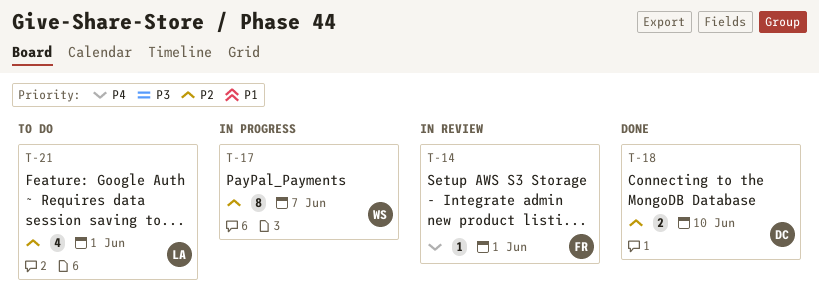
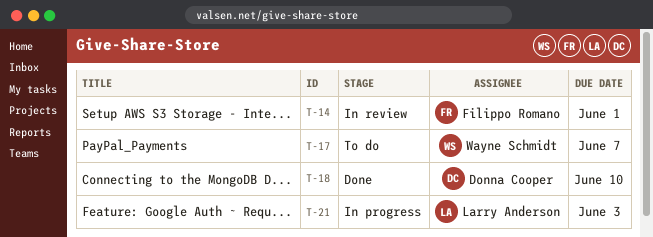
T-17, status: In progress -> To do
T-21, status: To do -> In progress
T-21, due: Jun 1 -> Jun 3

